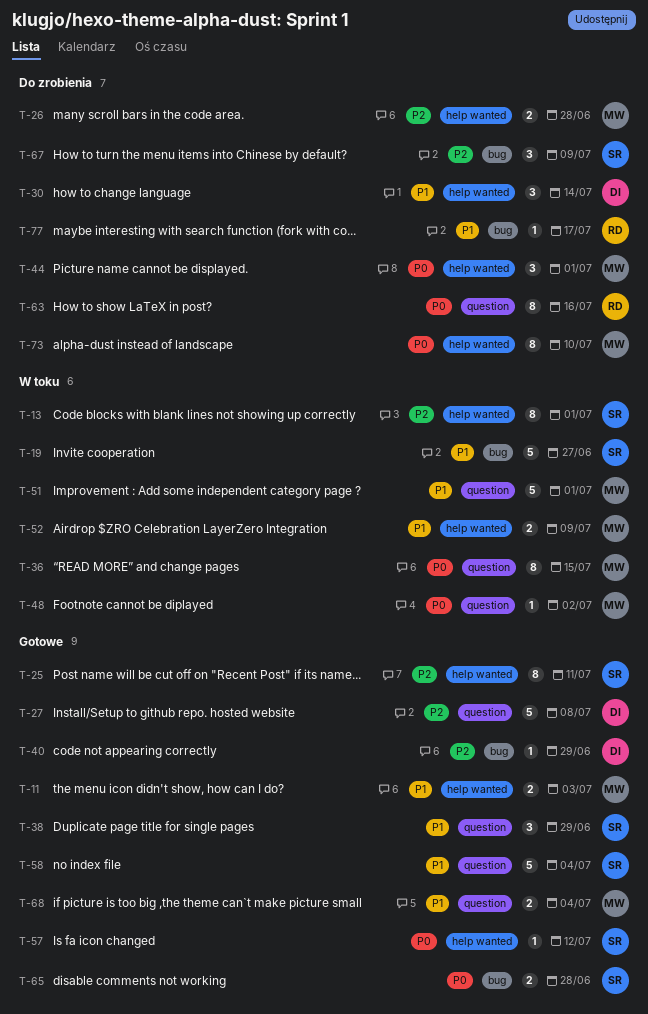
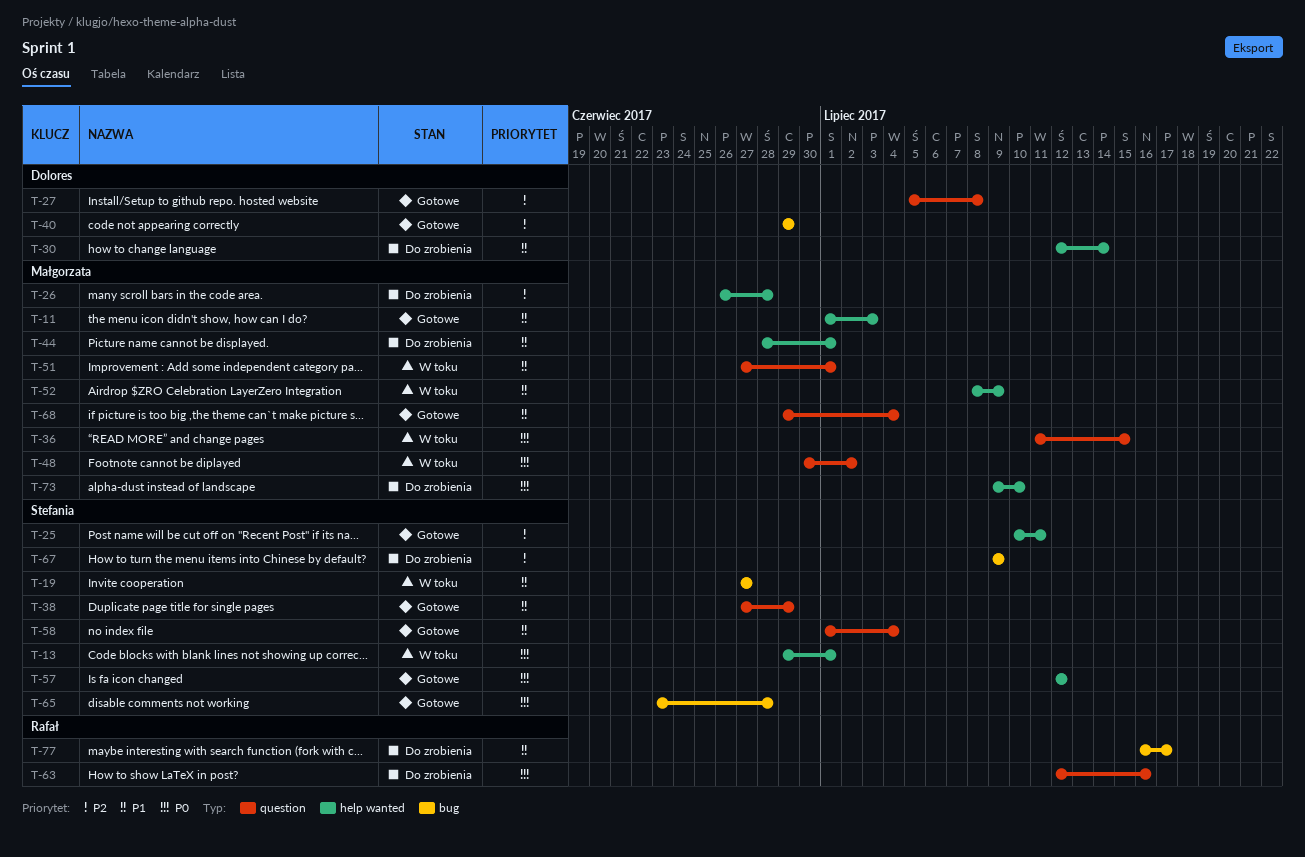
T-13, priority: P2 -> P0
T-44, priority: P0 -> P1

